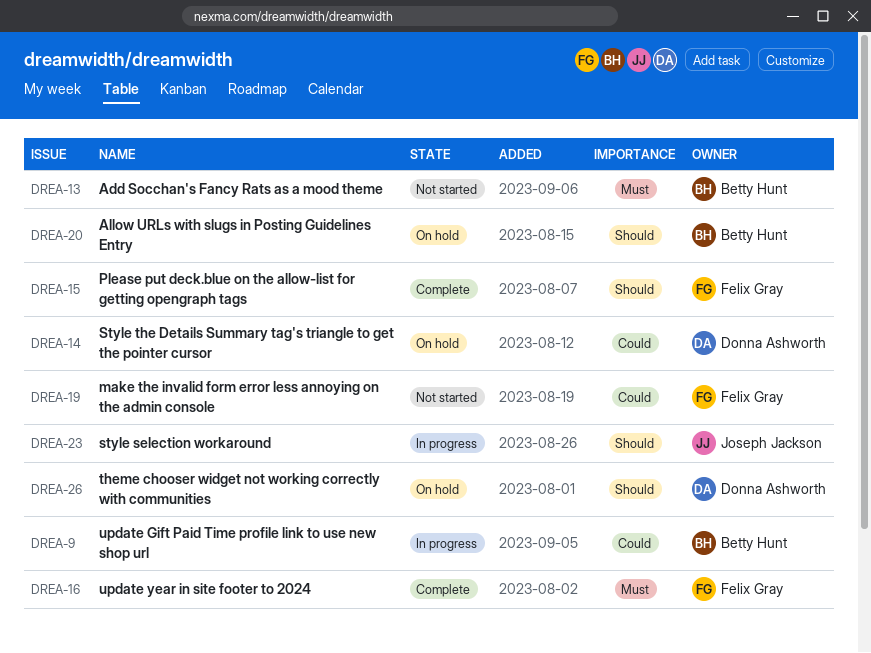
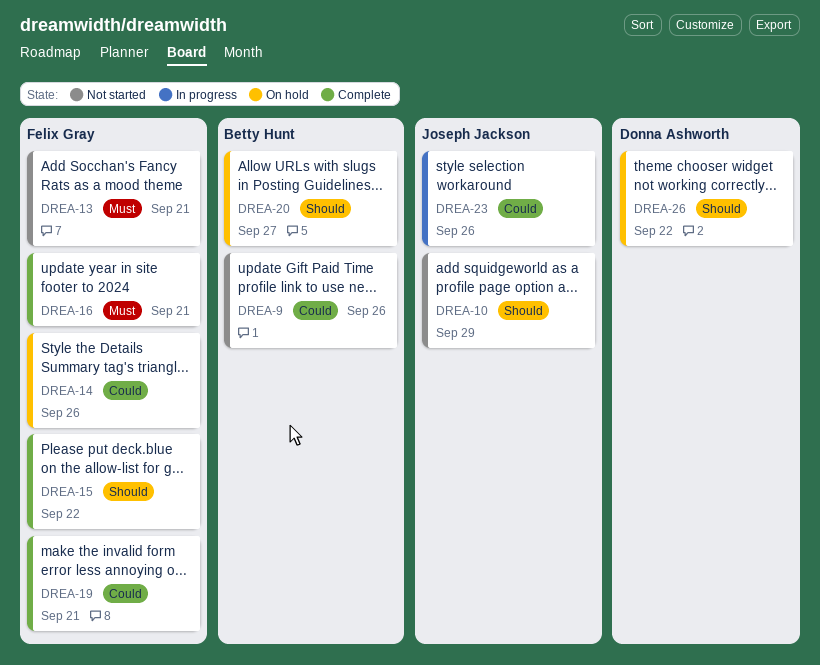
DREA-9, status: In progress -> Not started
DREA-10: none -> present
DREA-13, owner: Betty Hunt -> Felix Gray
DREA-14, owner: Donna Ashworth -> Felix Gray
DREA-19, status: Not started -> Complete
DREA-23, priority: Should -> Could

